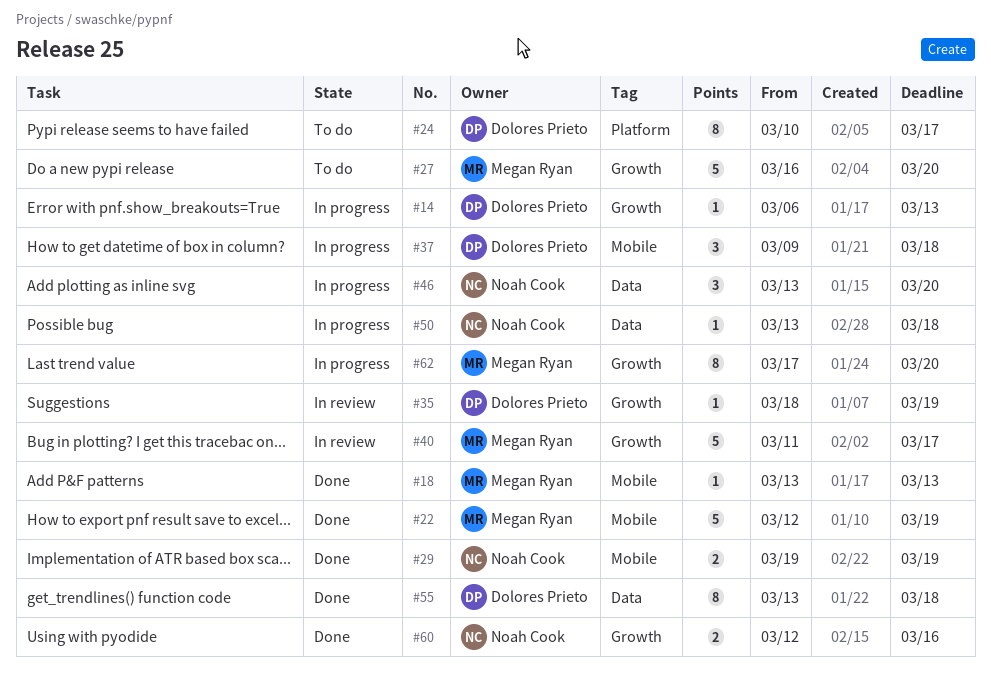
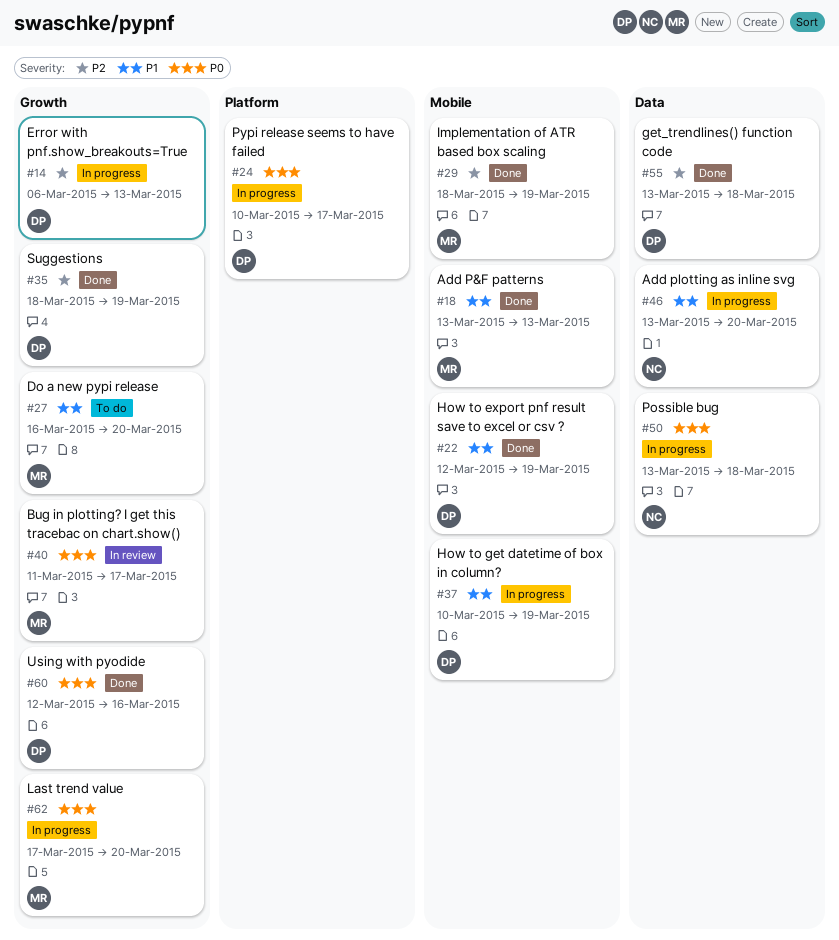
#22, owner: Megan Ryan -> Dolores Prieto
#24, status: To do -> In progress
#29, owner: Noah Cook -> Megan Ryan
#29, start: Mar 19 -> Mar 18
#35, status: In review -> Done
#37, start: Mar 9 -> Mar 10
#37, due: Mar 18 -> Mar 19
#60, owner: Noah Cook -> Dolores Prieto

